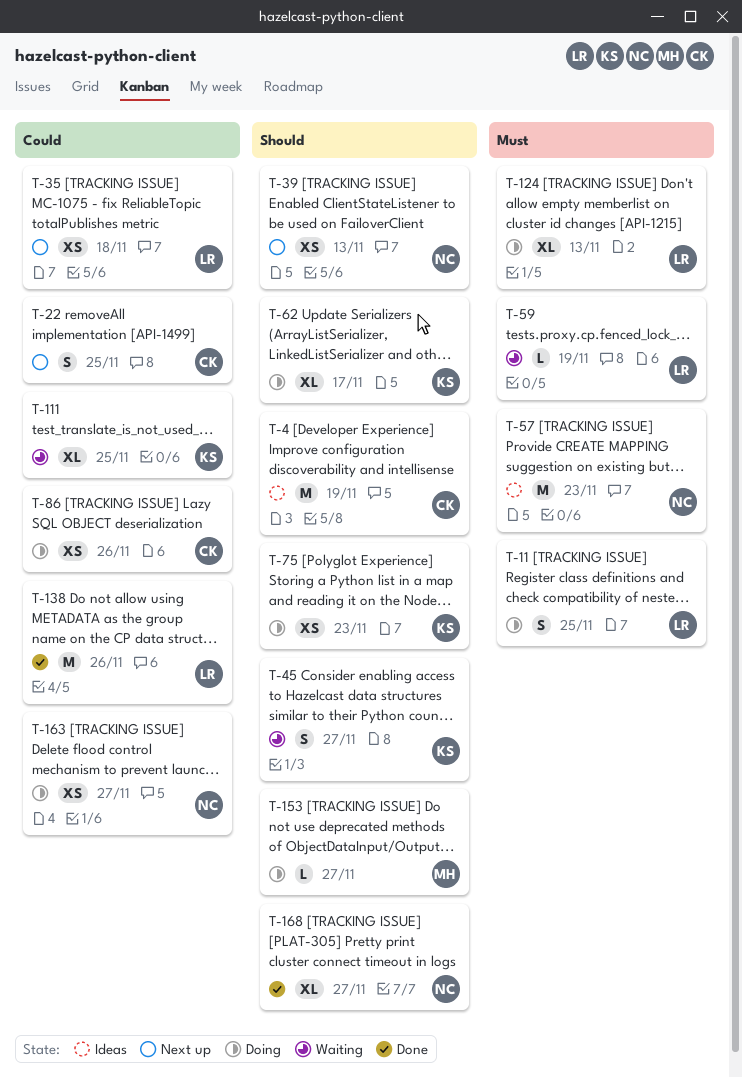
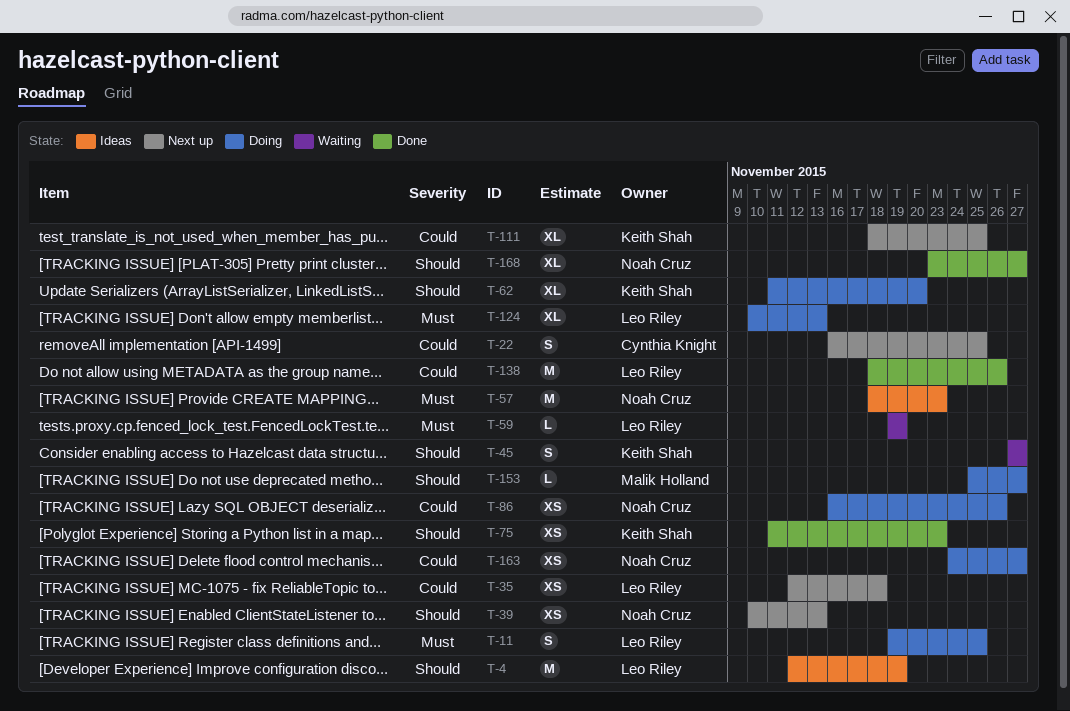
T-4, owner: Cynthia Knight -> Leo Riley
T-62, due: Nov 17 -> Nov 20
T-75, status: Doing -> Done
T-86, owner: Cynthia Knight -> Noah Cruz
T-111, status: Waiting -> Next up

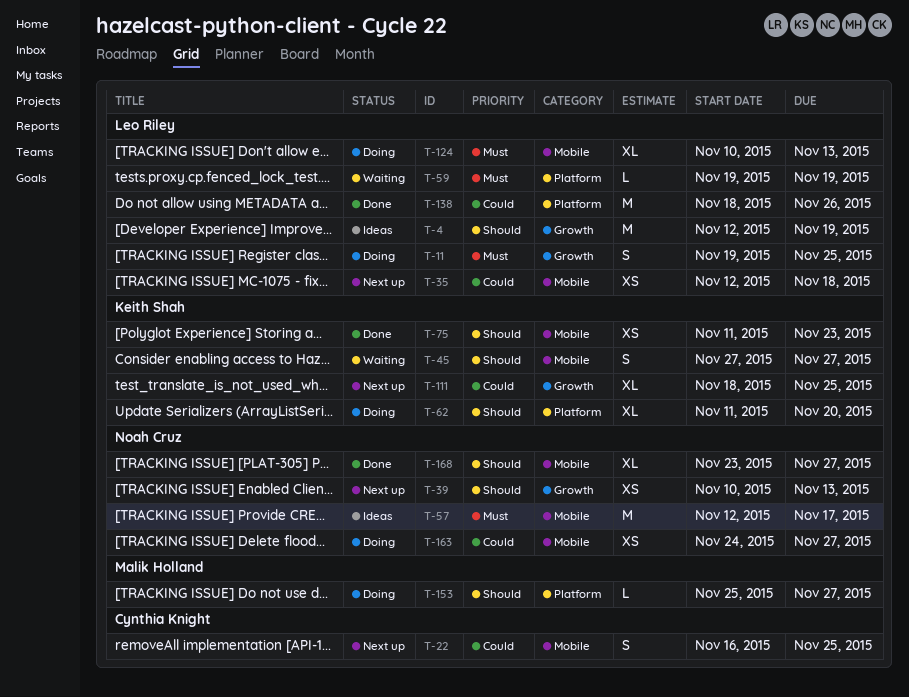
T-57, start: Nov 18 -> Nov 12
T-57, due: Nov 23 -> Nov 17
T-86: present -> none

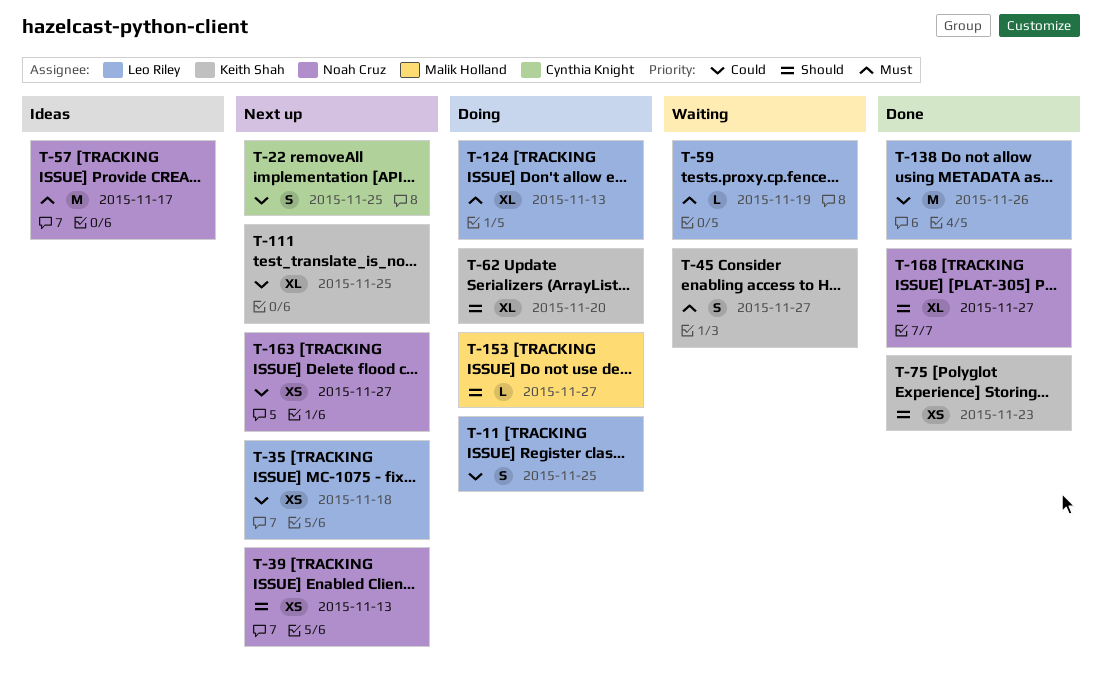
T-4: present -> none
T-11, priority: Must -> Could
T-45, priority: Should -> Must
T-163, status: Doing -> Next up

